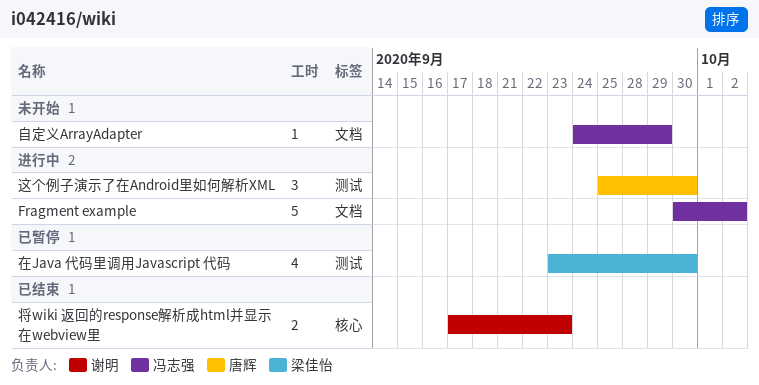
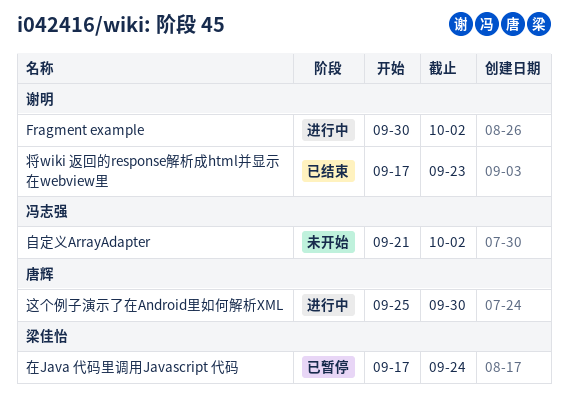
Fragment example, owner: 冯志强 -> 谢明
在Java 代码里调用Javascript 代码, start: Sep 23 -> Sep 17
在Java 代码里调用Javascript 代码, due: Sep 30 -> Sep 24
自定义ArrayAdapter, start: Sep 24 -> Sep 21
自定义ArrayAdapter, due: Sep 29 -> Oct 2

